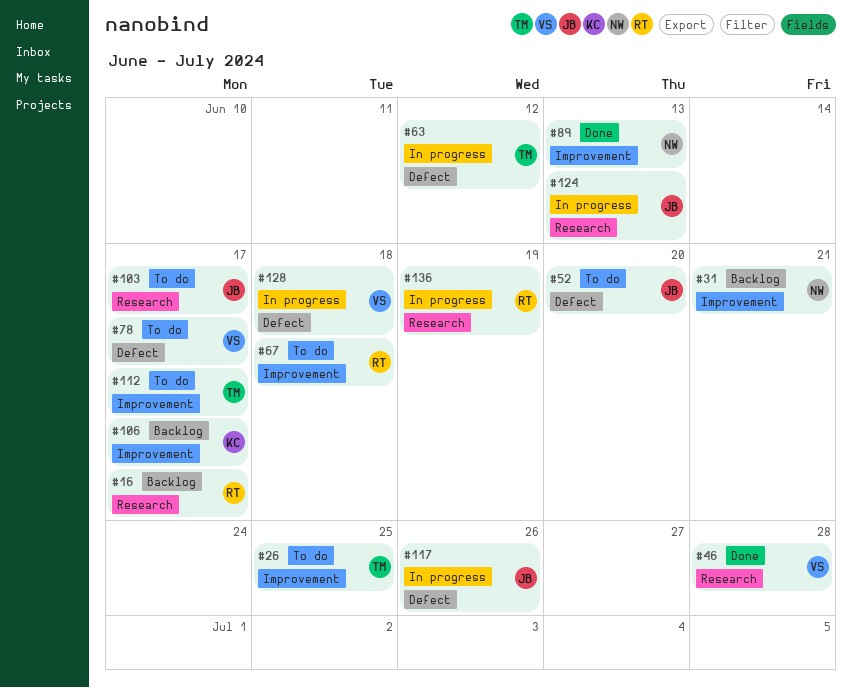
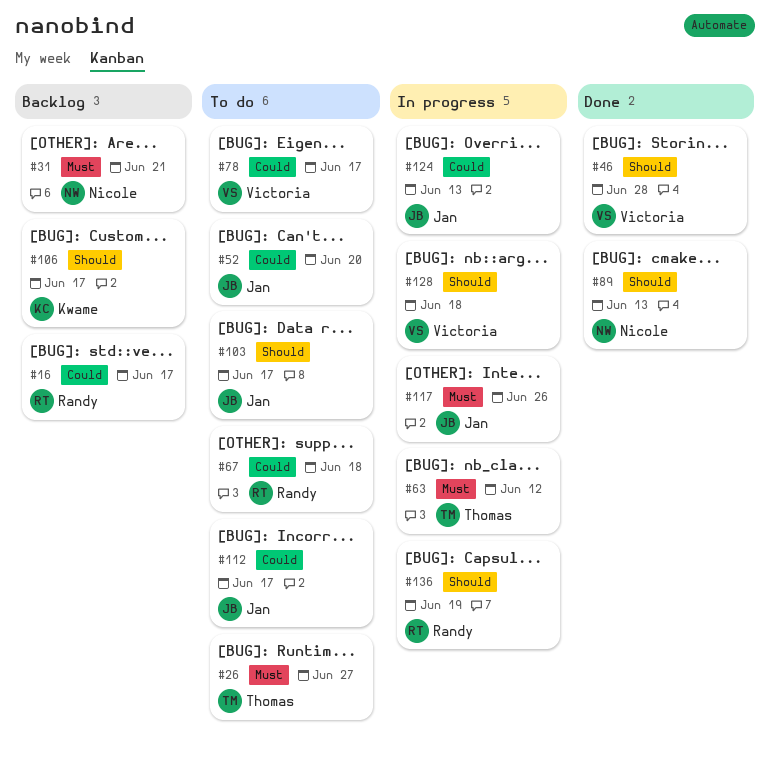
#26, due: Jun 25 -> Jun 27
#112, owner: Thomas -> Jan

